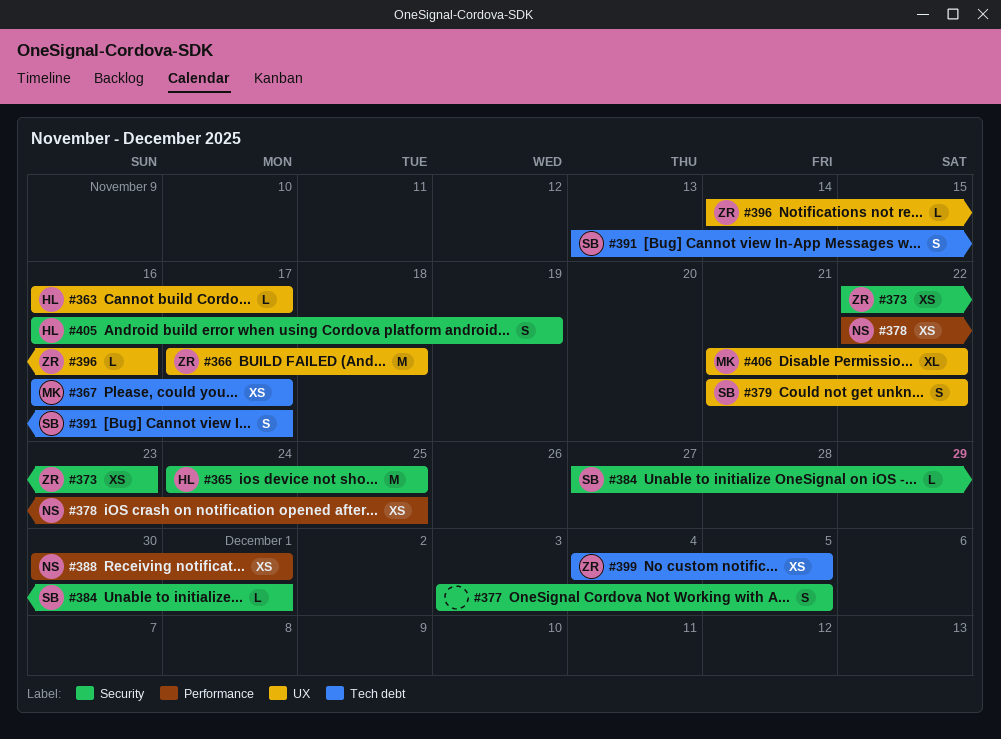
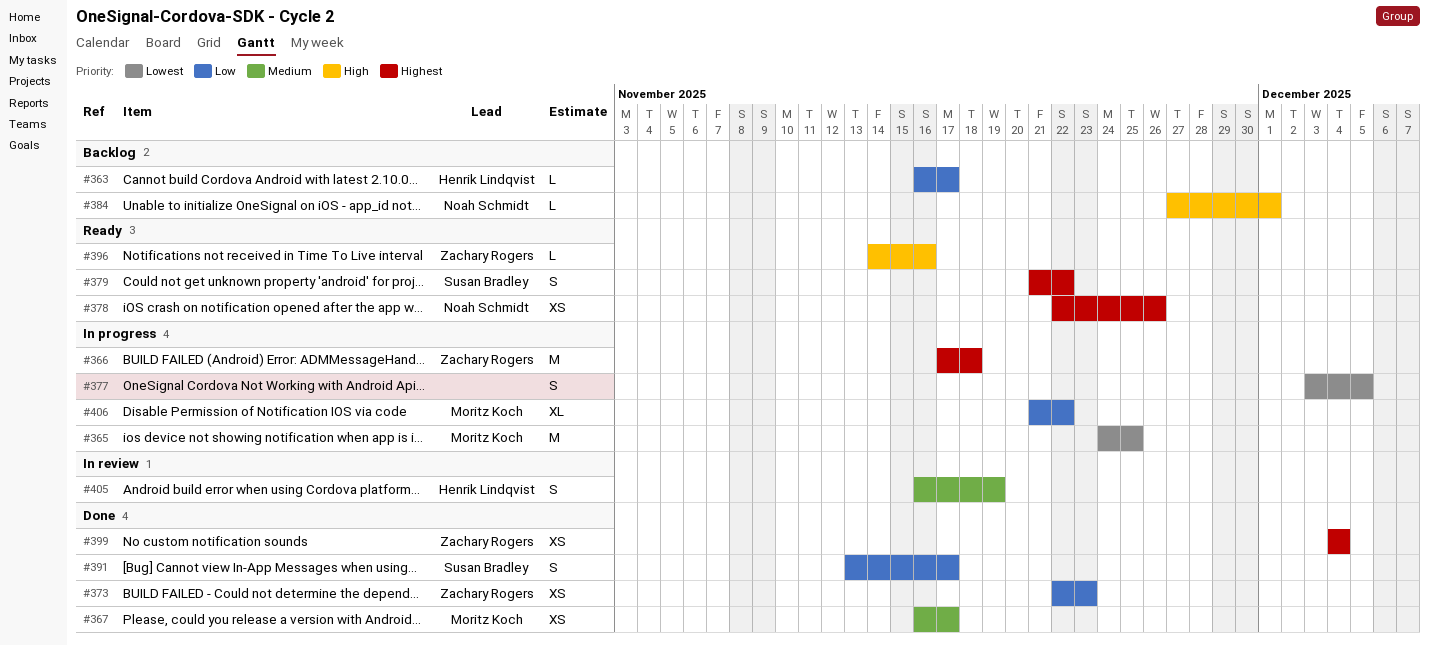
#365, owner: Henrik Lindqvist -> Moritz Koch
#378, due: Nov 25 -> Nov 26
#384, owner: Susan Bradley -> Noah Schmidt
#388: present -> none
#399, due: Dec 5 -> Dec 4

